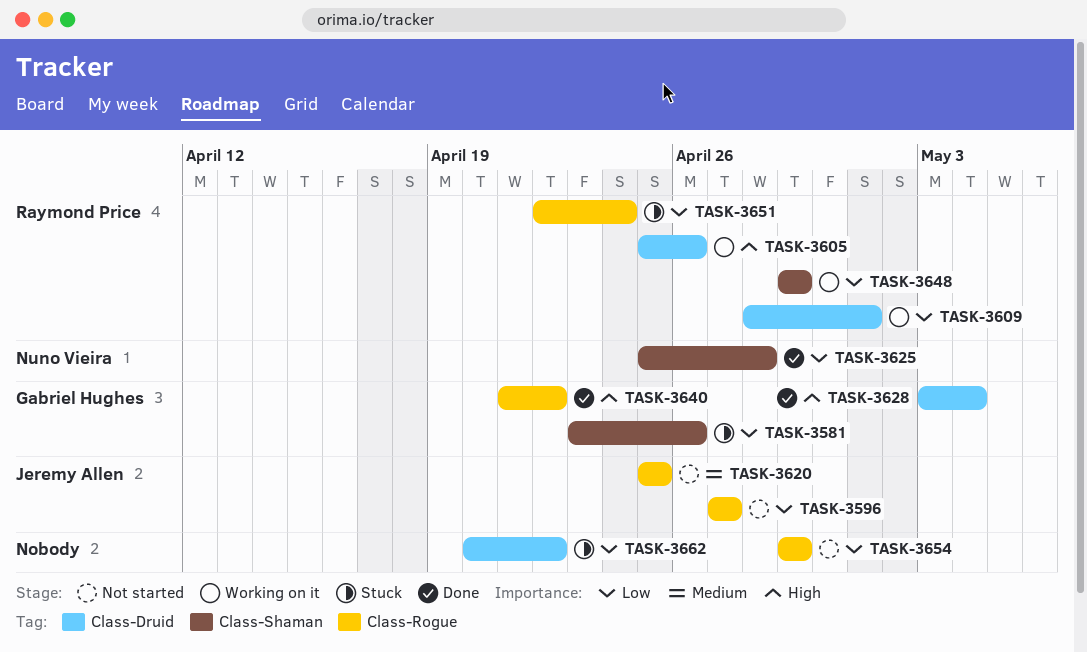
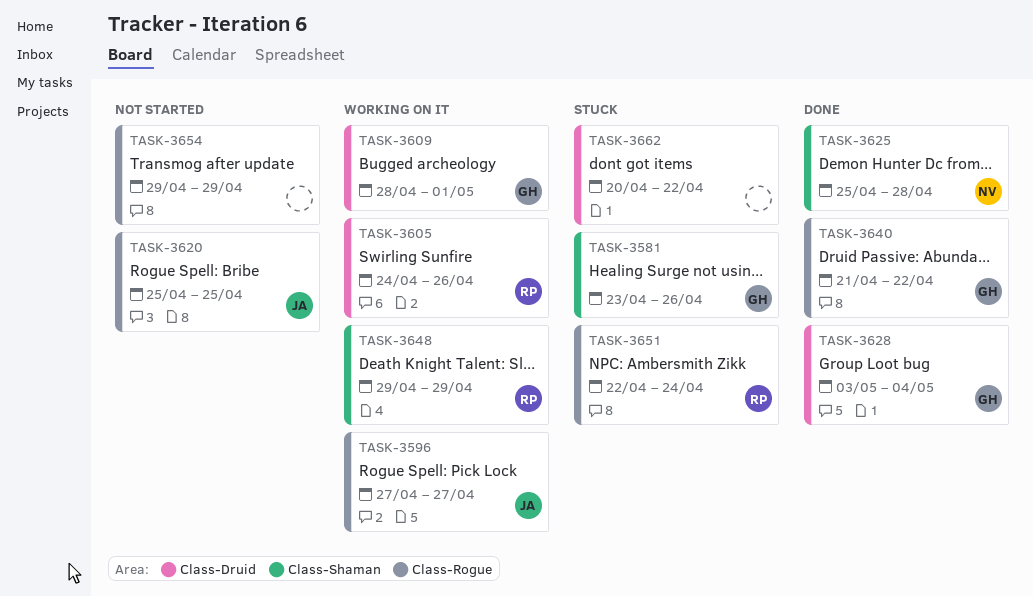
TASK-3596, status: Not started -> Working on it
TASK-3605, start: Apr 25 -> Apr 24
TASK-3609, owner: Raymond Price -> Gabriel Hughes

